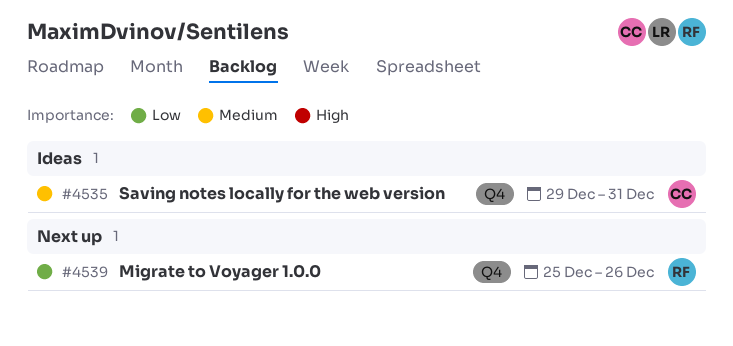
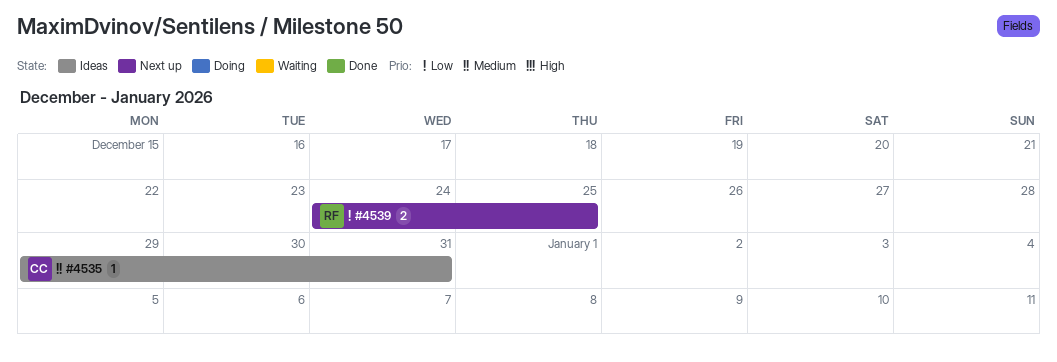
#4539, start: Dec 25 -> Dec 24
#4539, due: Dec 26 -> Dec 25

